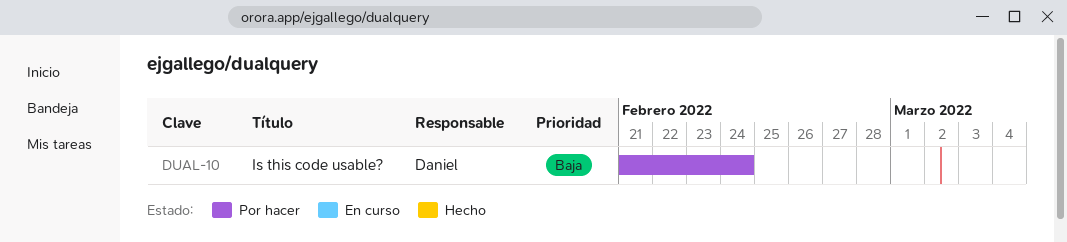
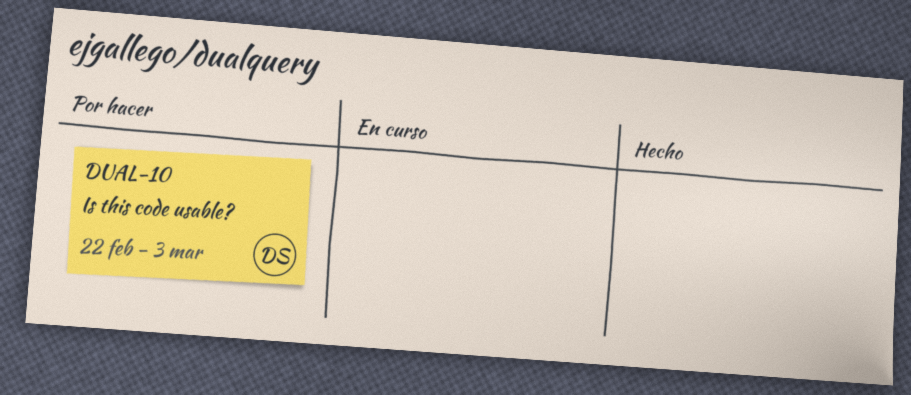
DUAL-10, start: Feb 21 -> Feb 22
DUAL-10, due: Feb 24 -> Mar 3

